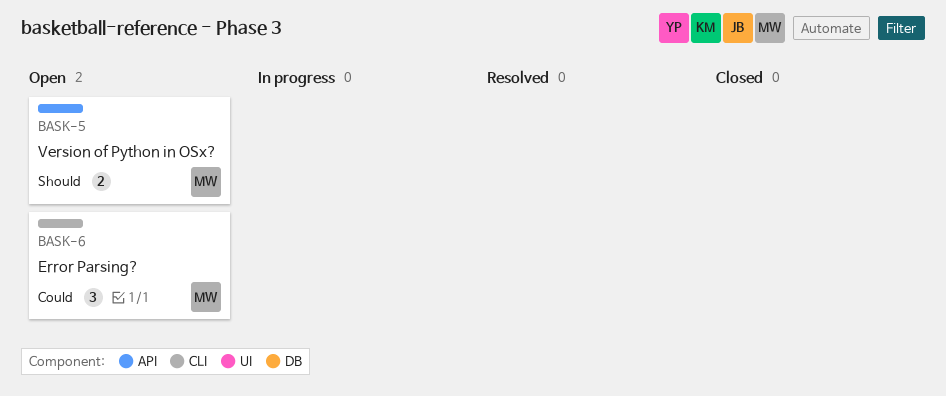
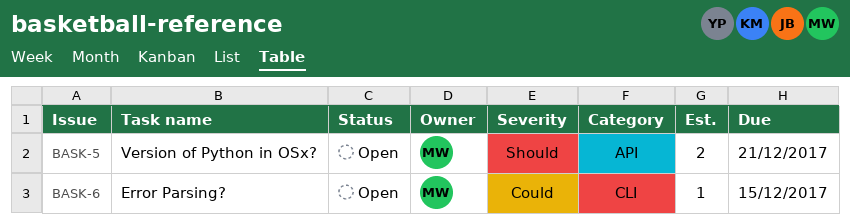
BASK-6, estimate: 3 -> 1

